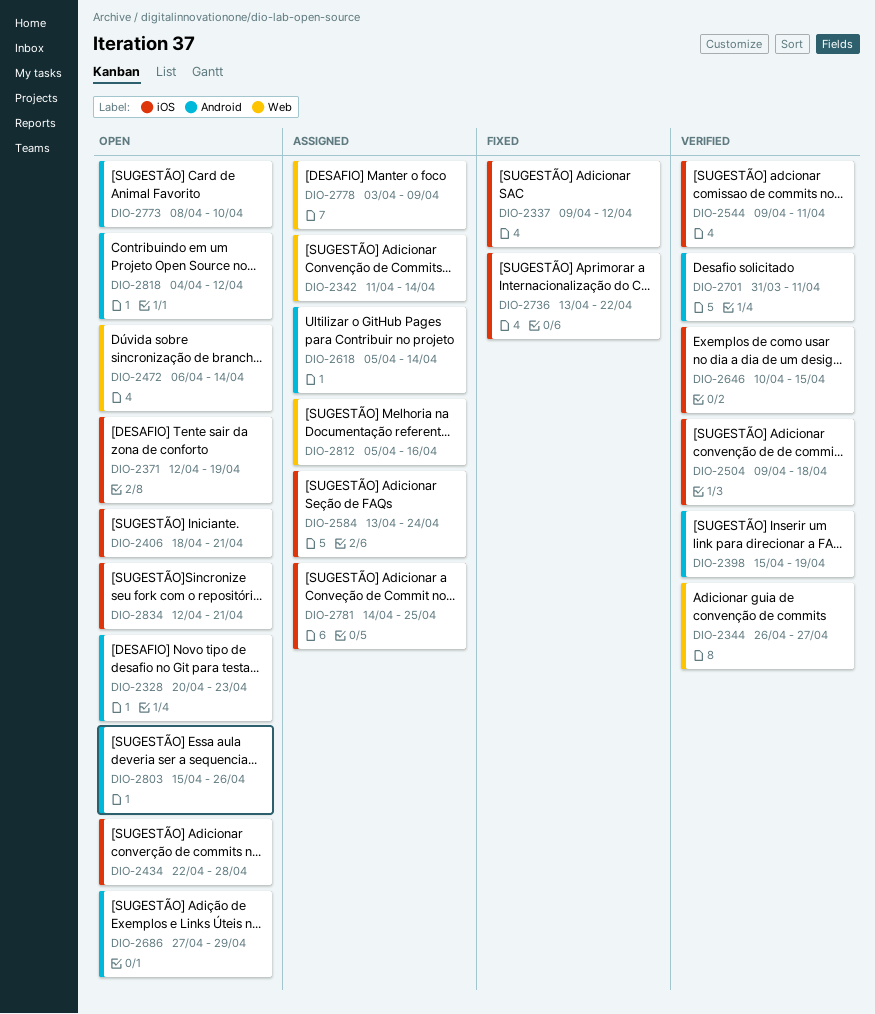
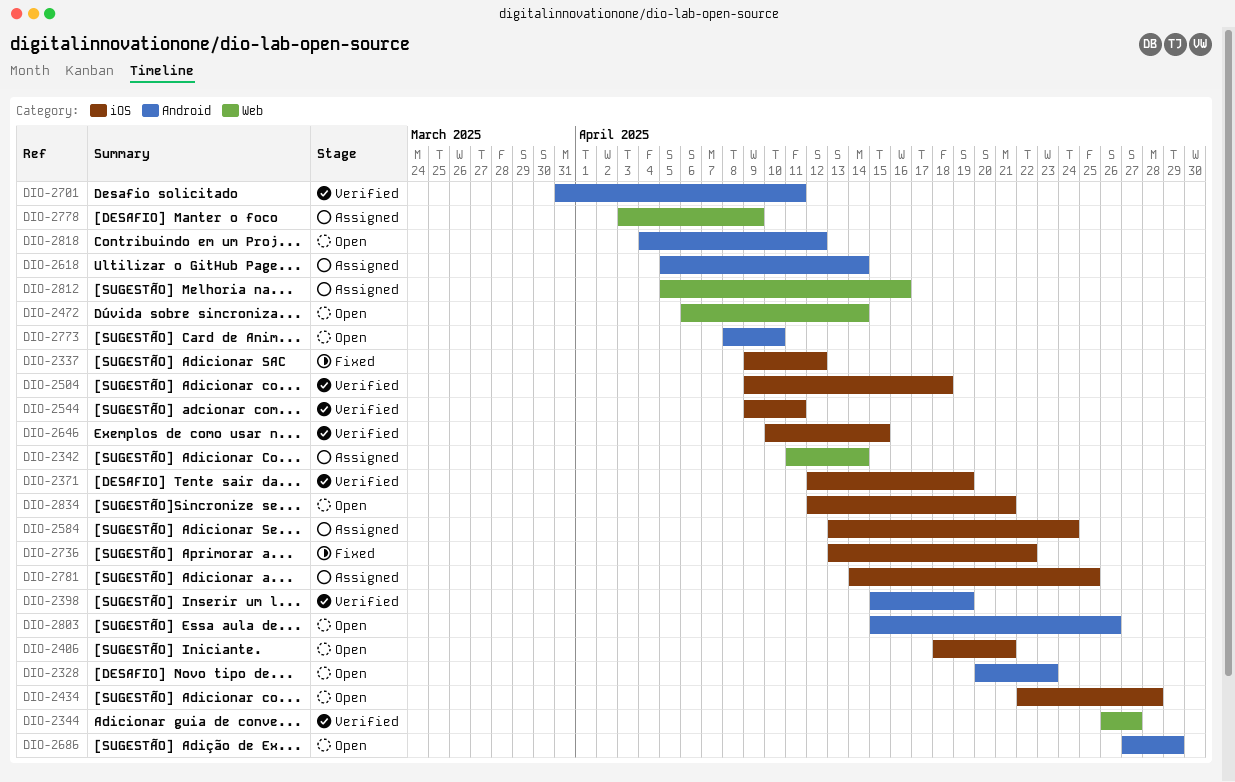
DIO-2371, status: Open -> Verified

